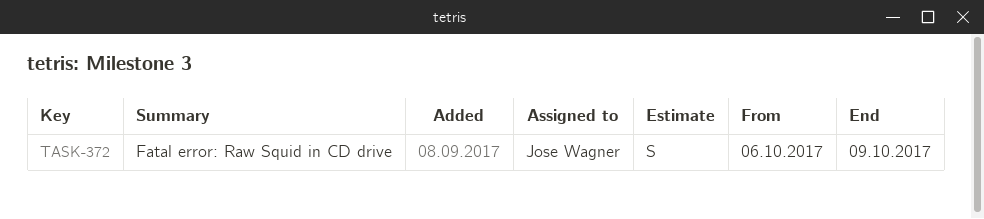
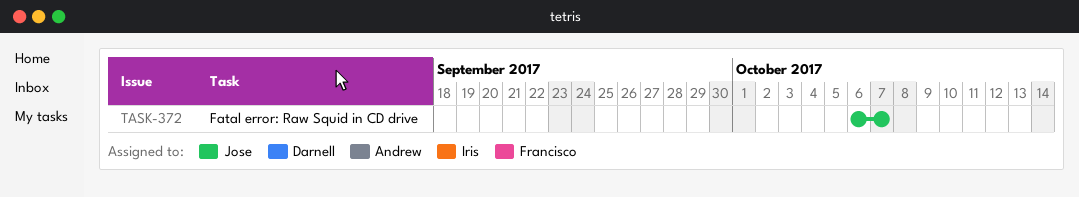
TASK-372, due: Oct 9 -> Oct 7

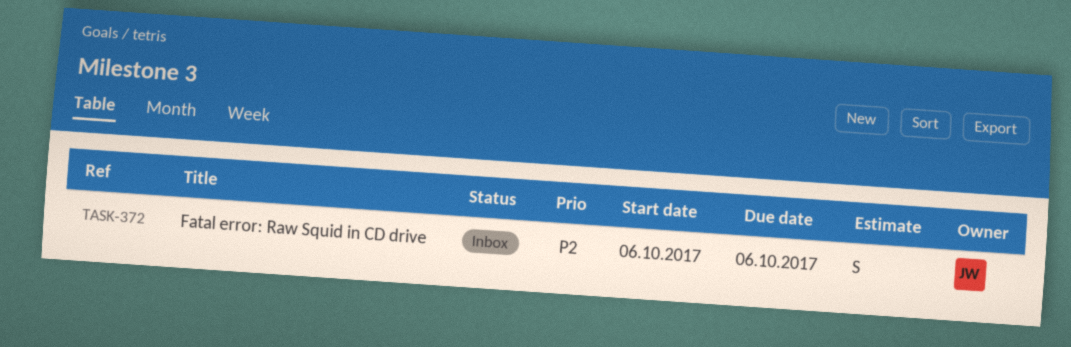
TASK-372, due: Oct 7 -> Oct 6

